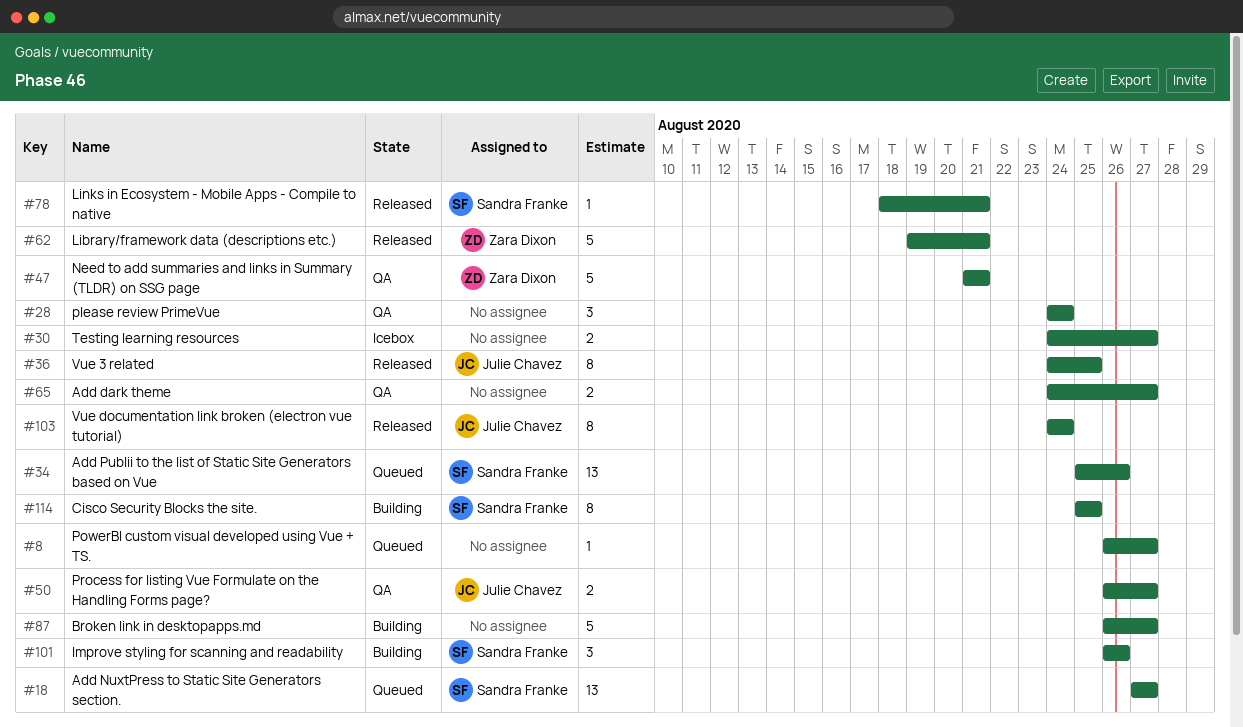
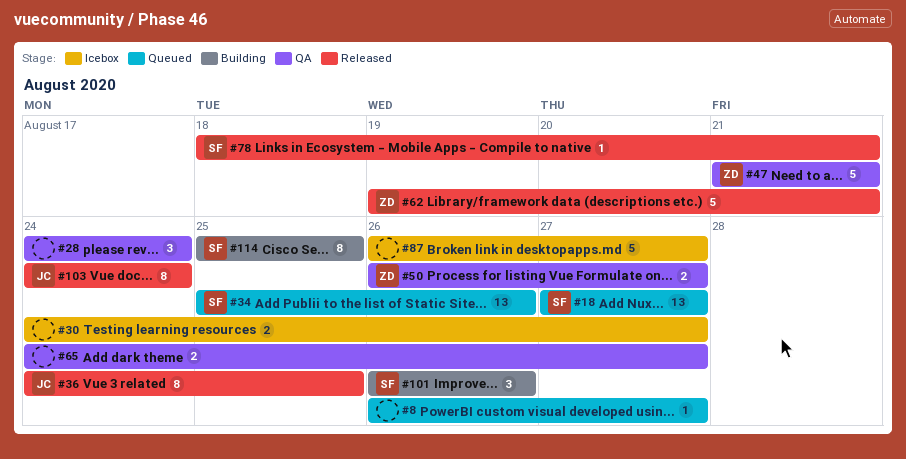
#50, owner: Julie Chavez -> Zara Dixon
#87, status: Building -> Icebox

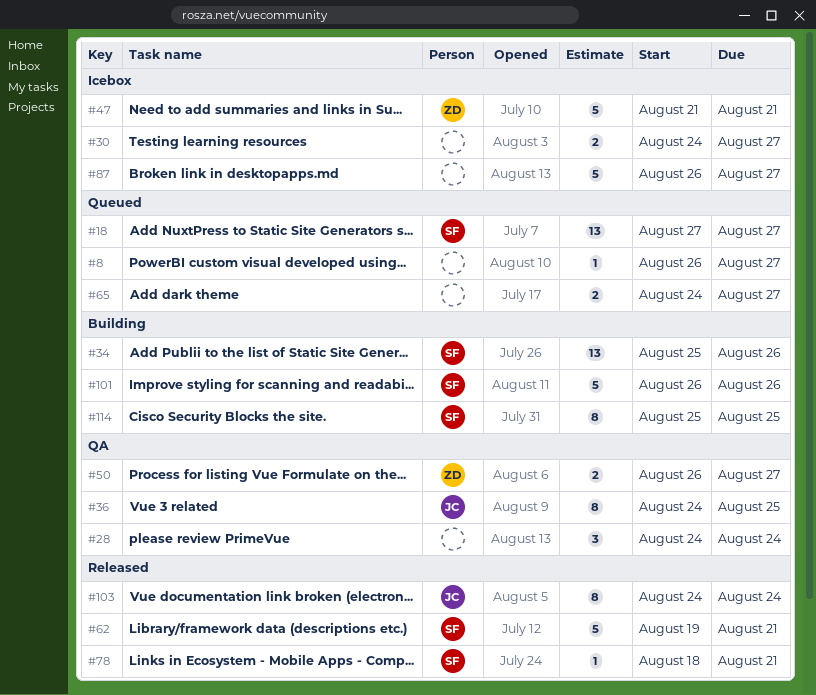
#34, status: Queued -> Building
#36, status: Released -> QA
#47, status: QA -> Icebox
#62, owner: ZD -> SF
#65, status: QA -> Queued
#101, estimate: 3 -> 5

